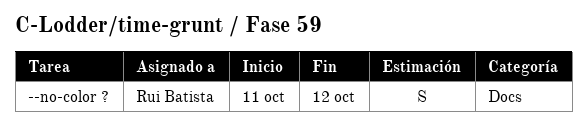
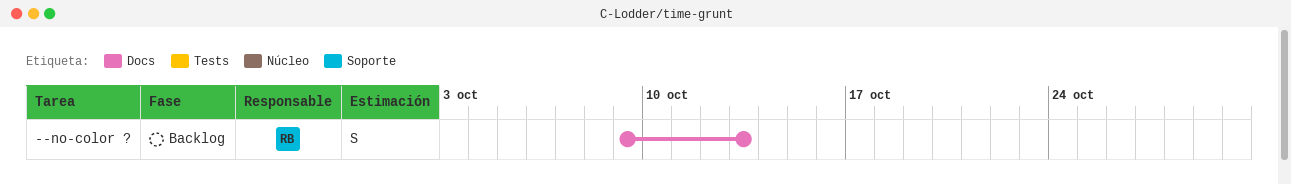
--no-color ?, start: Oct 11 -> Oct 9
--no-color ?, due: Oct 12 -> Oct 13

